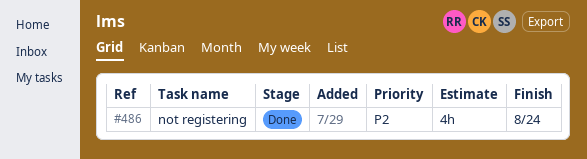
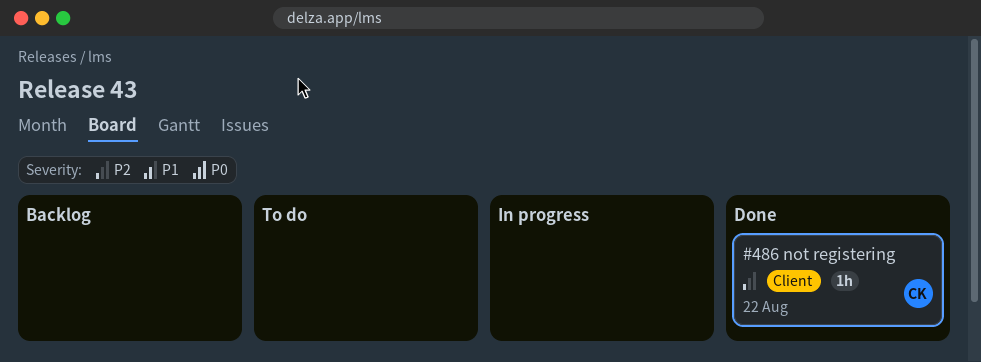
#486, estimate: 4h -> 1h
#486, due: Aug 24 -> Aug 22

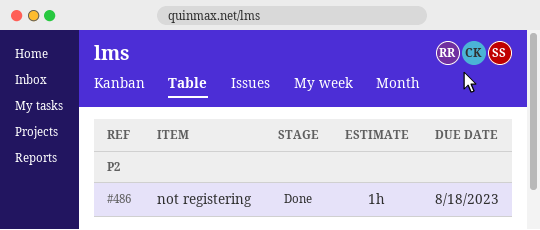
#486, due: Aug 22 -> Aug 18

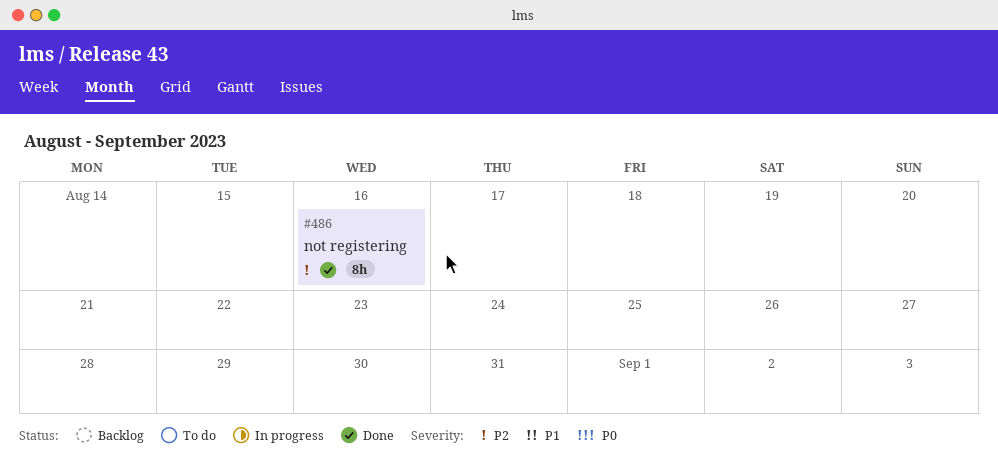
#486, estimate: 1h -> 8h
#486, due: Aug 18 -> Aug 16

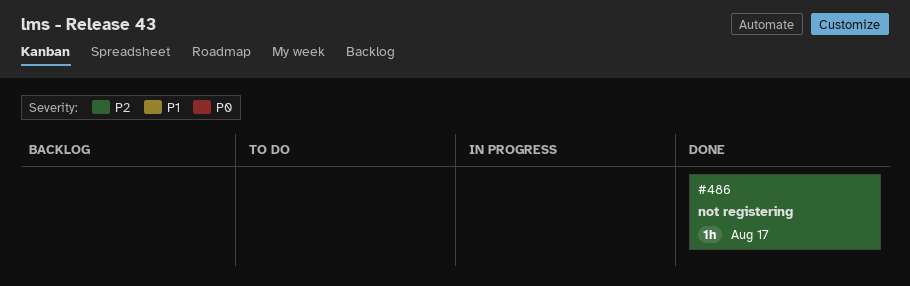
#486, estimate: 8h -> 1h
#486, due: Aug 16 -> Aug 17

